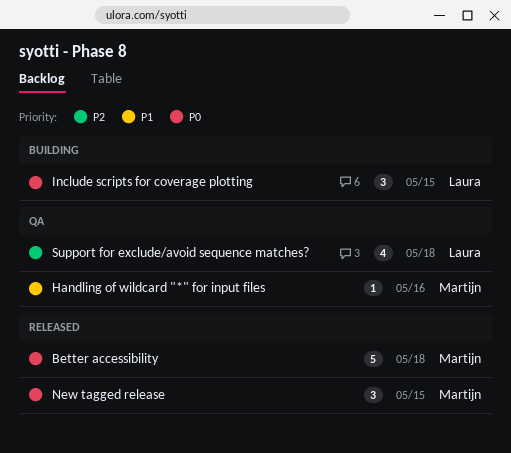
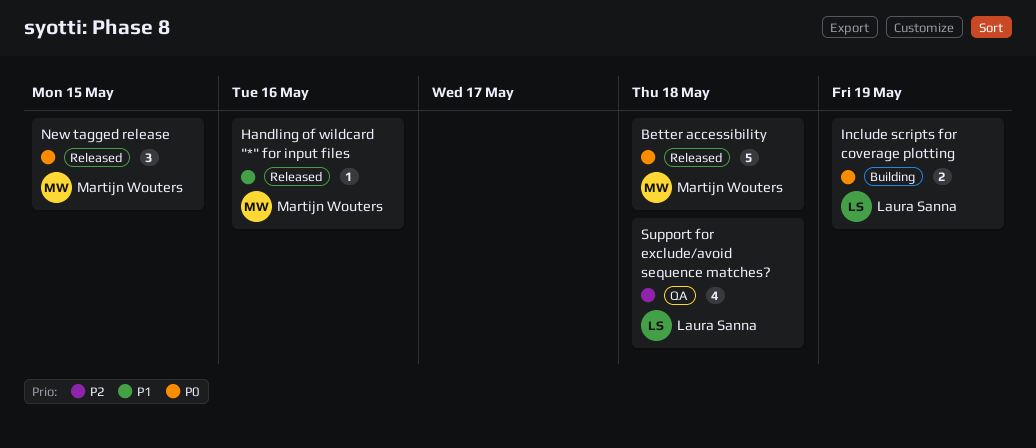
Handling of wildcard "*" for input files, status: QA -> Released
Include scripts for coverage plotting, estimate: 3 -> 2
Include scripts for coverage plotting, due: May 15 -> May 19

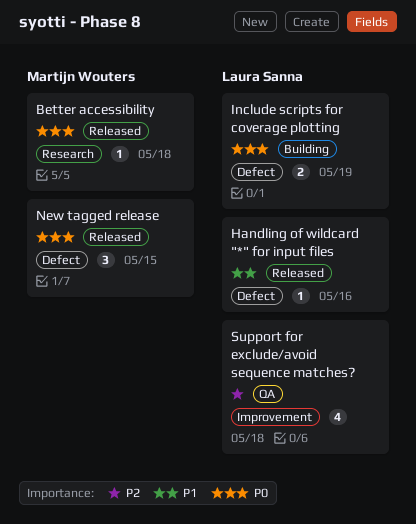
Better accessibility, estimate: 5 -> 1
Handling of wildcard "*" for input files, owner: Martijn Wouters -> Laura Sanna

